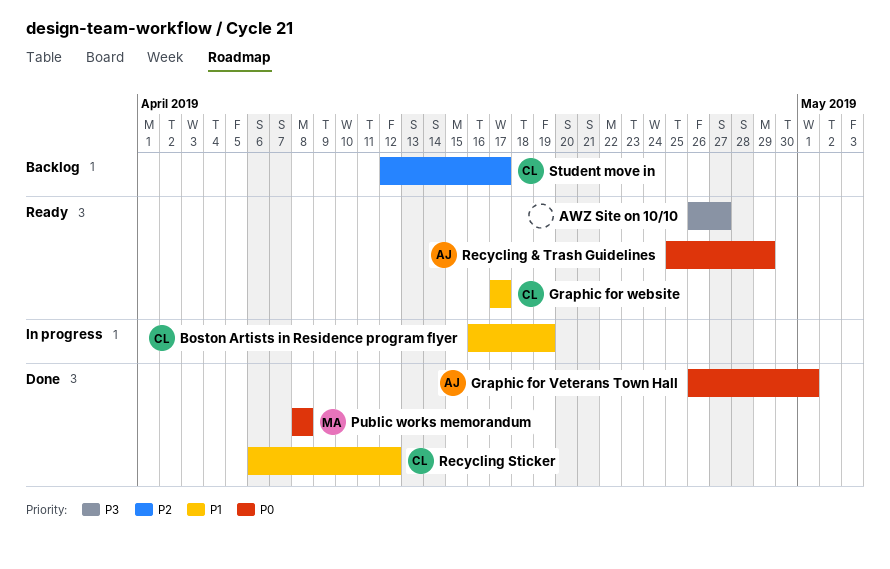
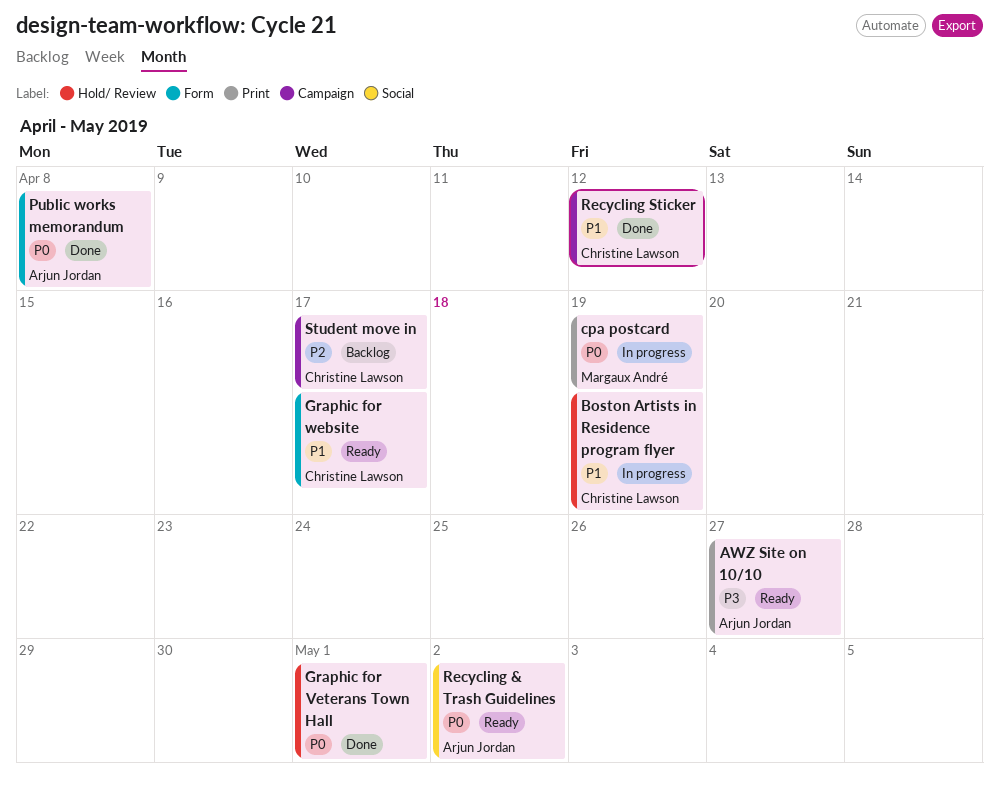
AWZ Site on 10/10, owner: none -> Arjun Jordan
cpa postcard: none -> present
Graphic for Veterans Town Hall, owner: Arjun Jordan -> none
Public works memorandum, owner: Margaux André -> Arjun Jordan
Recycling & Trash Guidelines, due: Apr 29 -> May 2

